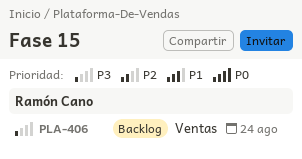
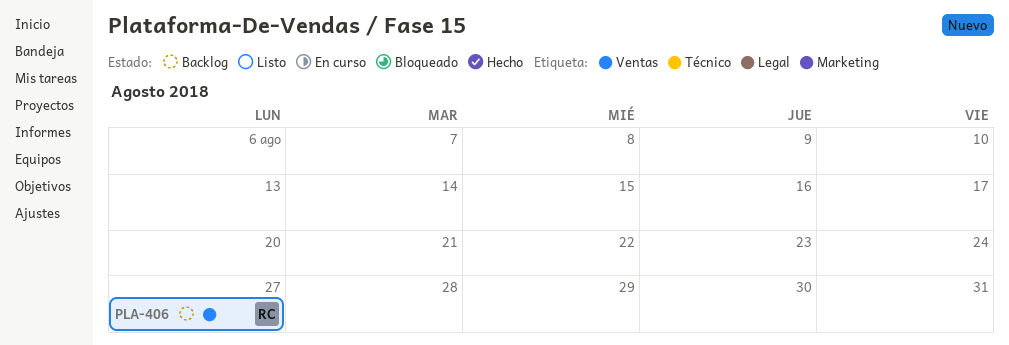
PLA-406, due: Aug 24 -> Aug 27

